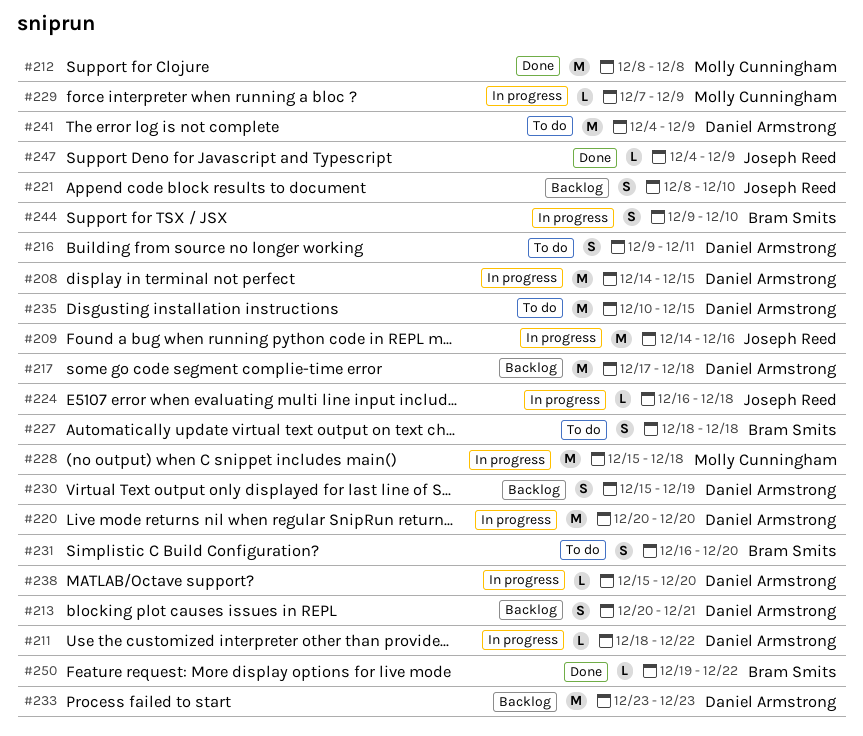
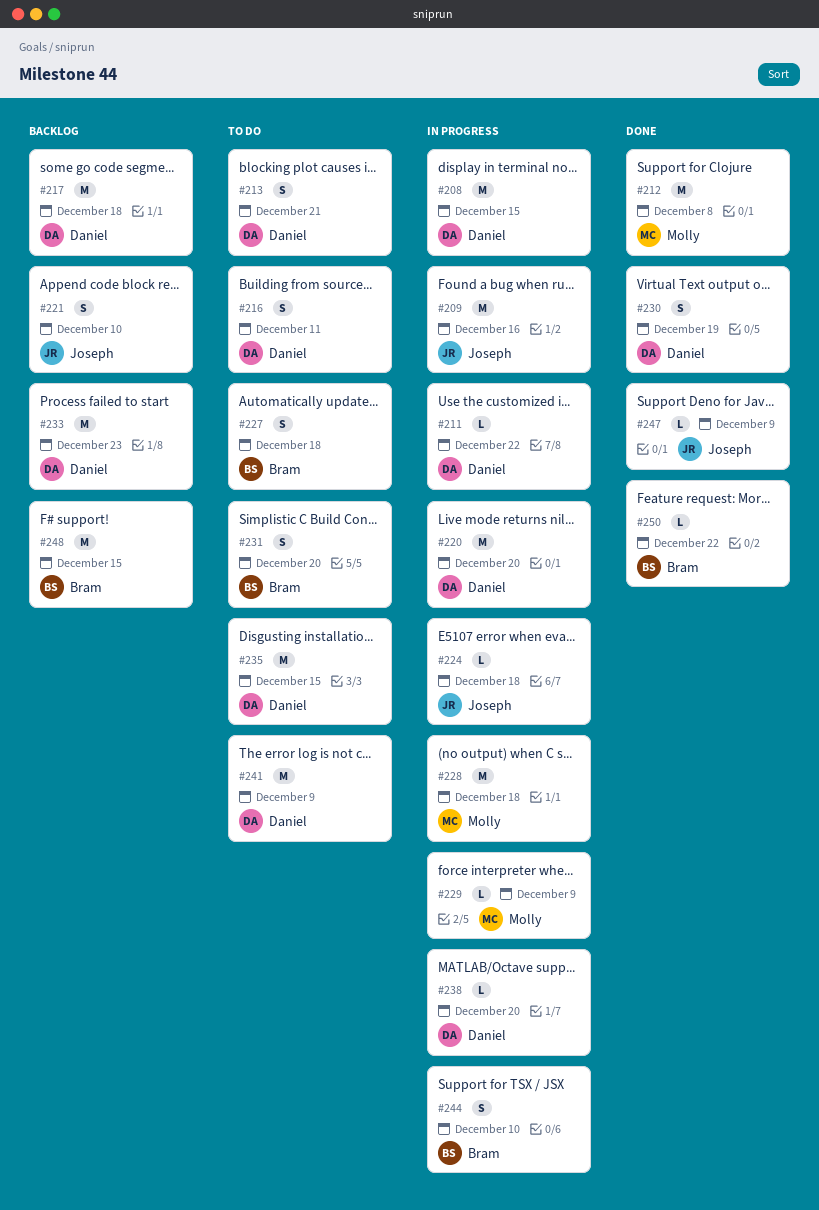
#213, status: Backlog -> To do
#230, status: Backlog -> Done
#248: none -> present

